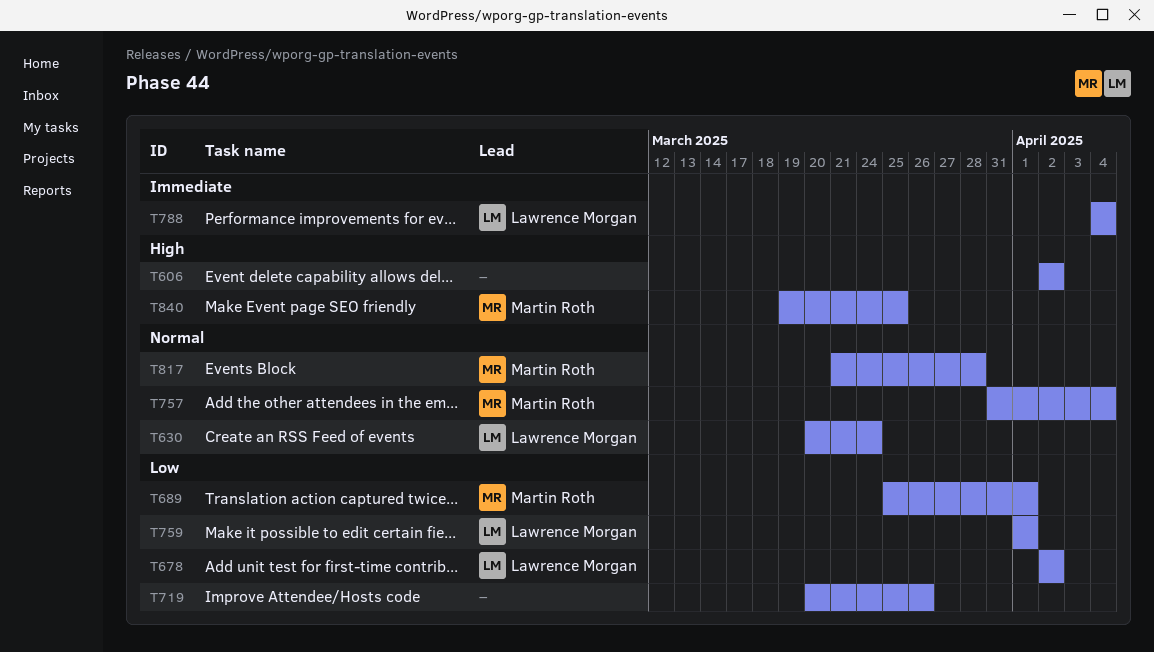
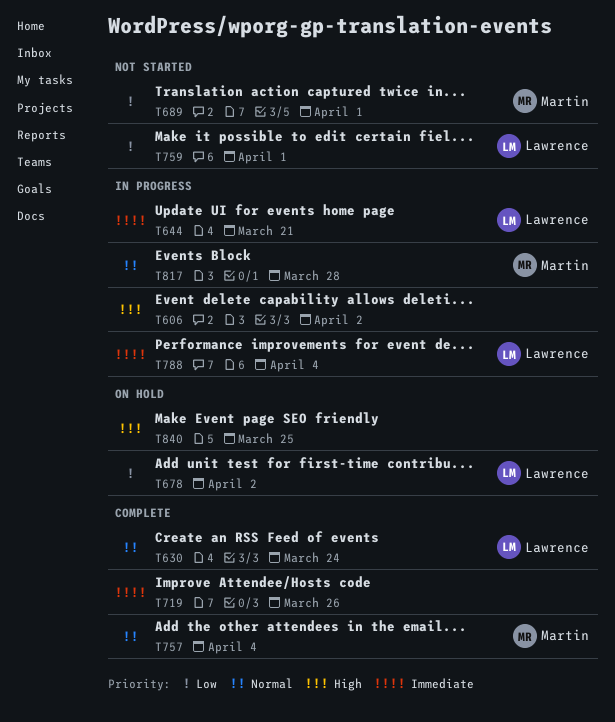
T644: none -> present
T719, priority: Low -> Immediate
T840, owner: Martin Roth -> none

